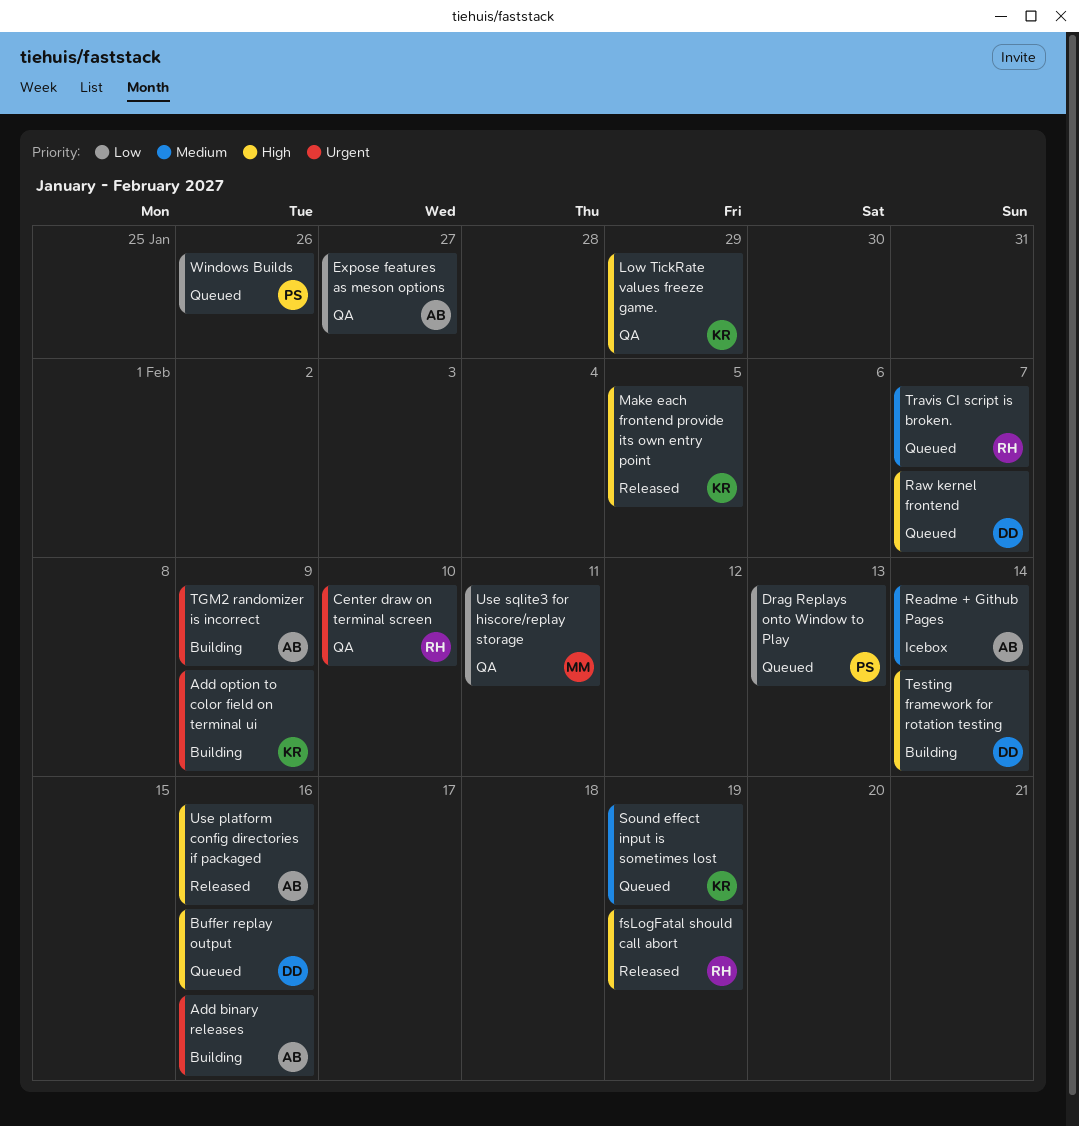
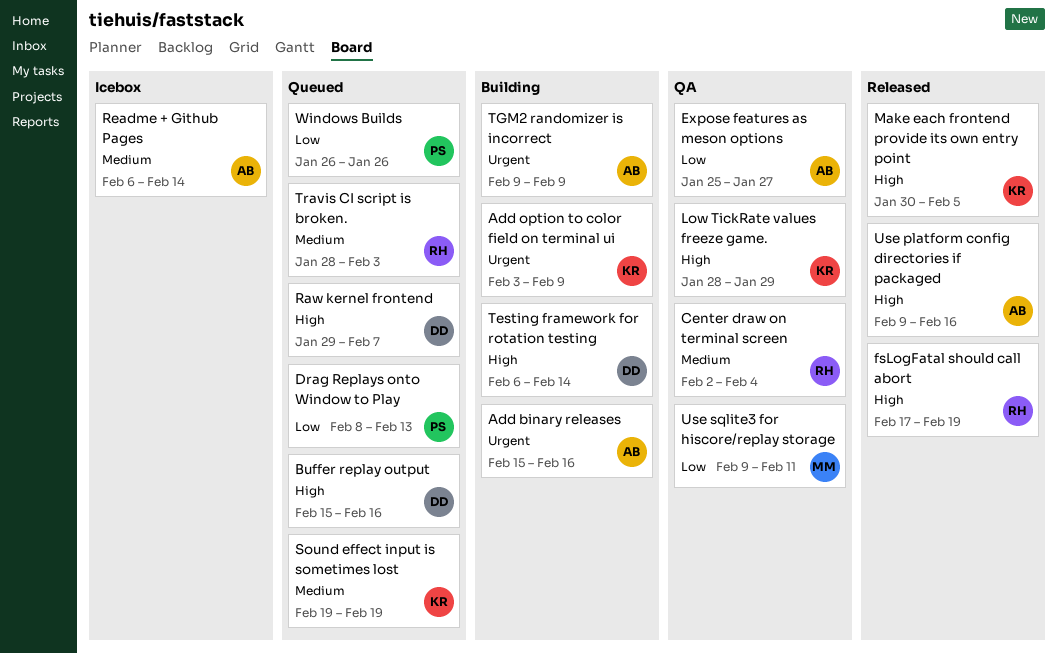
Center draw on terminal screen, priority: Urgent -> Medium
Center draw on terminal screen, due: Feb 10 -> Feb 4
Travis CI script is broken., due: Feb 7 -> Feb 3

